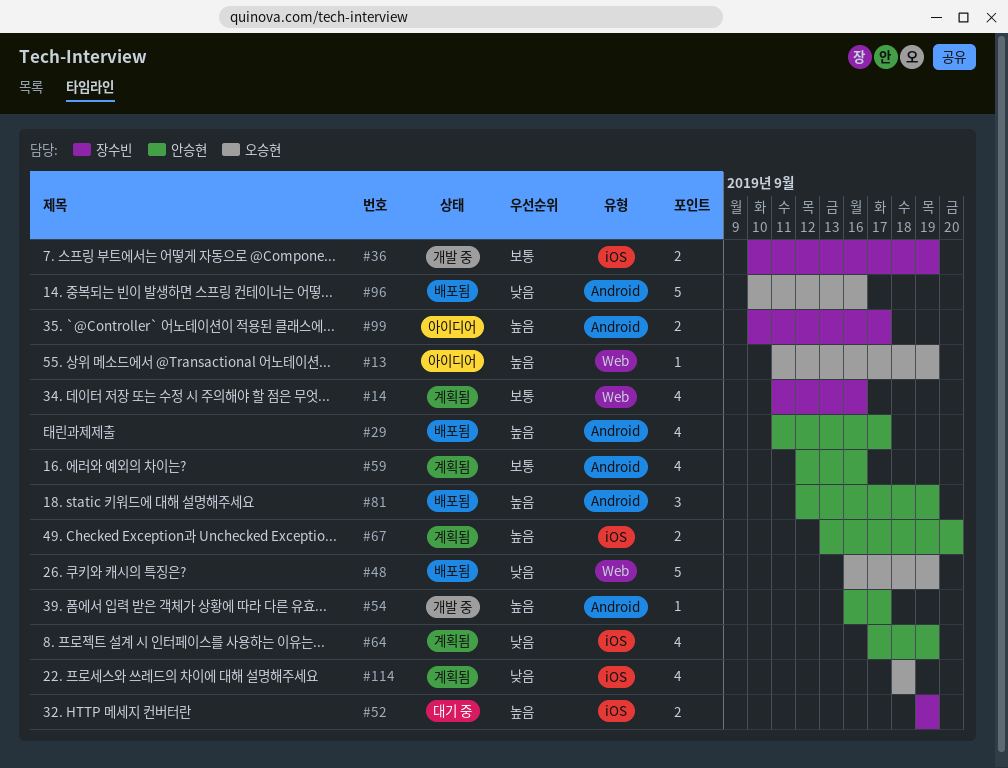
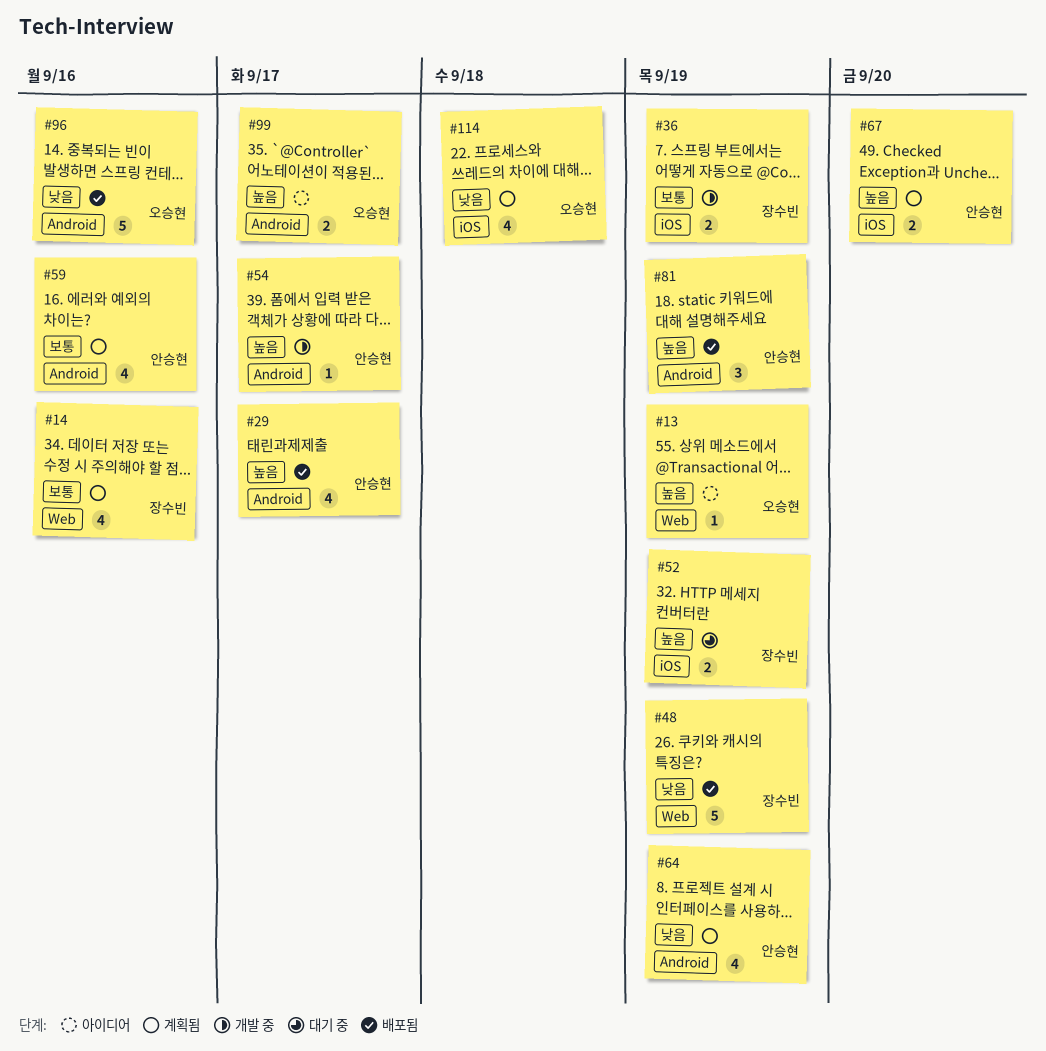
#48, owner: 오승현 -> 장수빈
#64, label: iOS -> Android
#99, owner: 장수빈 -> 오승현

